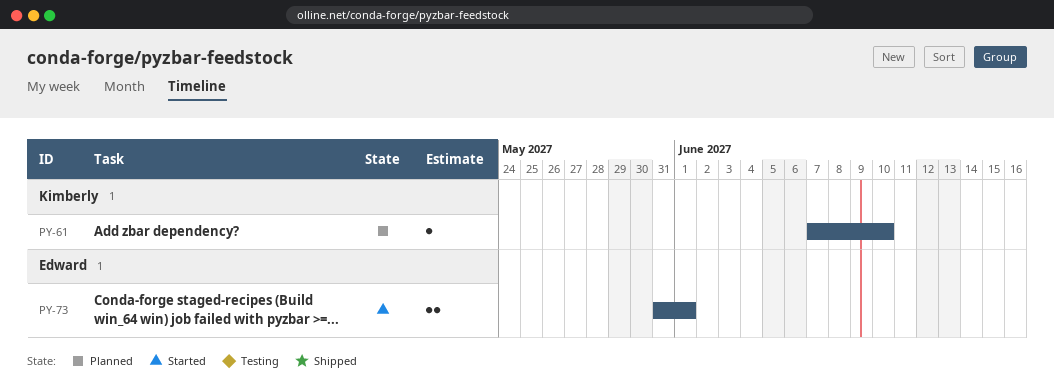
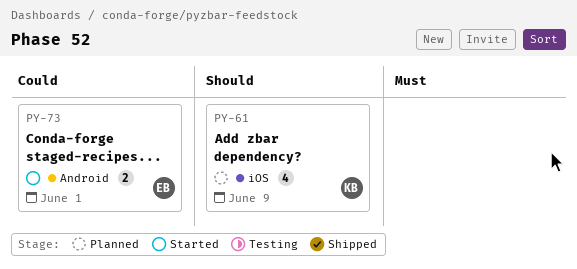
PY-61, estimate: 1 -> 4
PY-61, due: Jun 10 -> Jun 9

